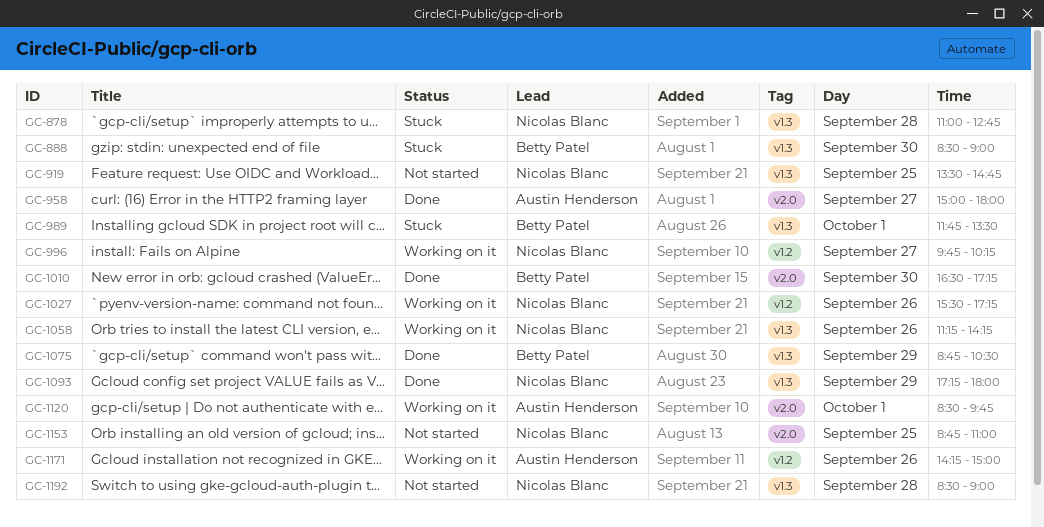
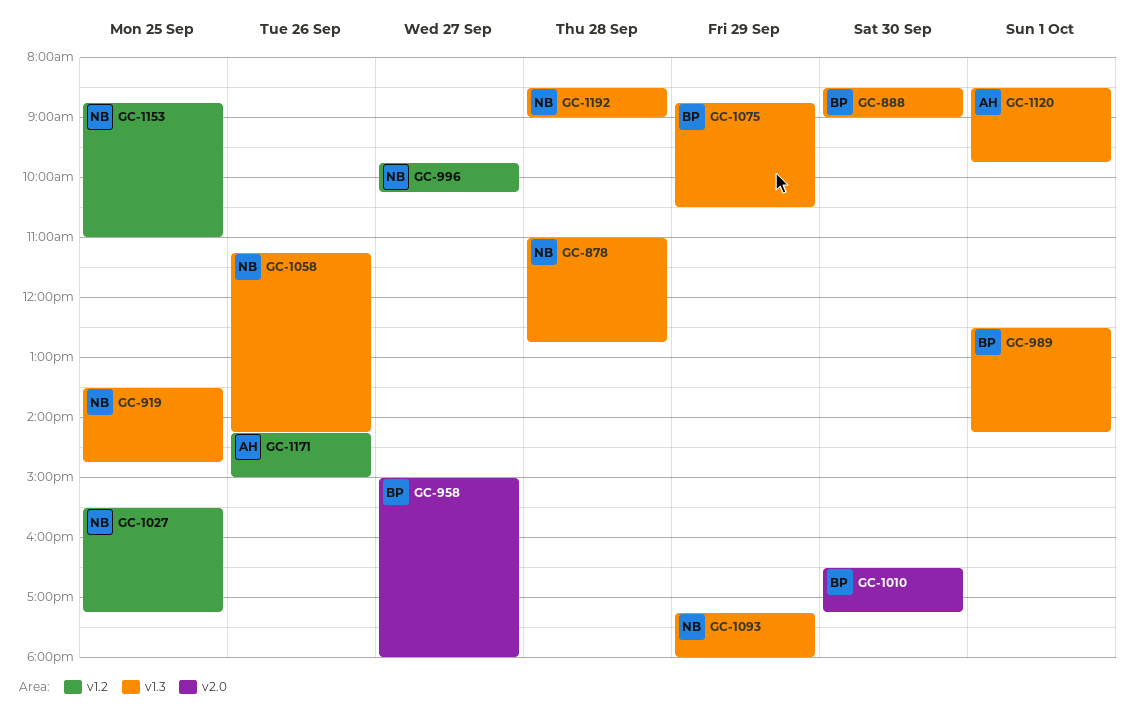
GC-958, owner: Austin Henderson -> Betty Patel
GC-989, begins: 11:45 -> 12:30
GC-989, ends: 13:30 -> 14:15
GC-1027, day: Sep 26 -> Sep 25
GC-1120, label: v2.0 -> v1.3
GC-1153, label: v2.0 -> v1.2

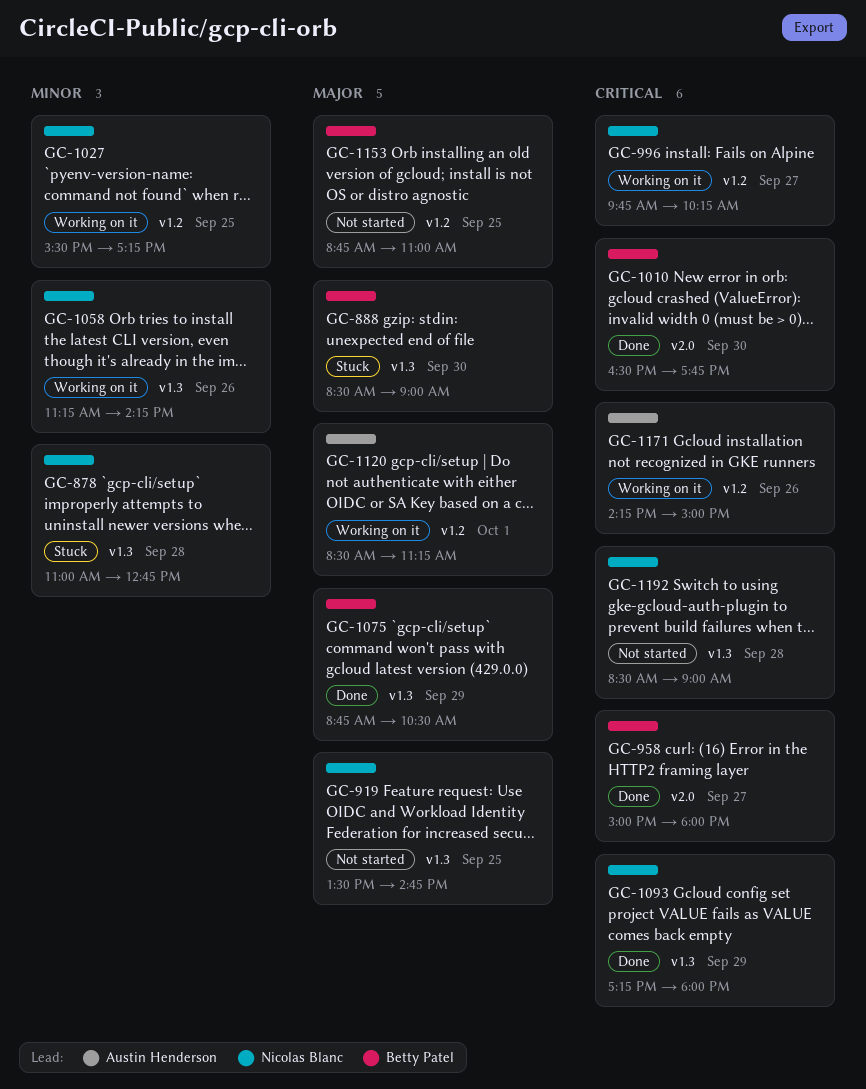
GC-989: present -> none
GC-1010, ends: 17:15 -> 17:45
GC-1120, label: v1.3 -> v1.2
GC-1120, ends: 09:45 -> 11:15
GC-1153, owner: Nicolas Blanc -> Betty Patel

